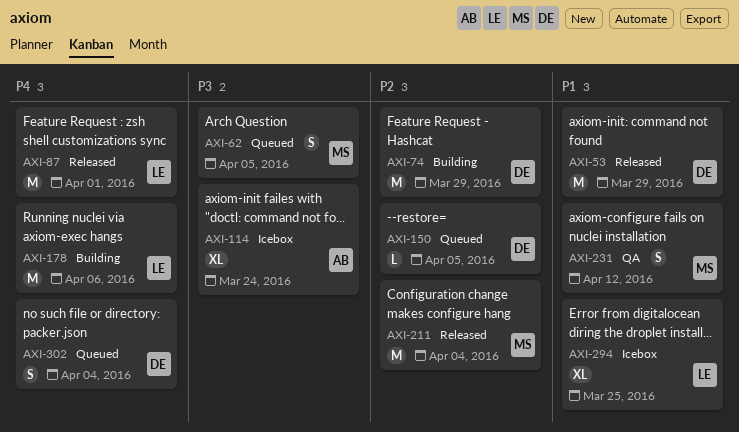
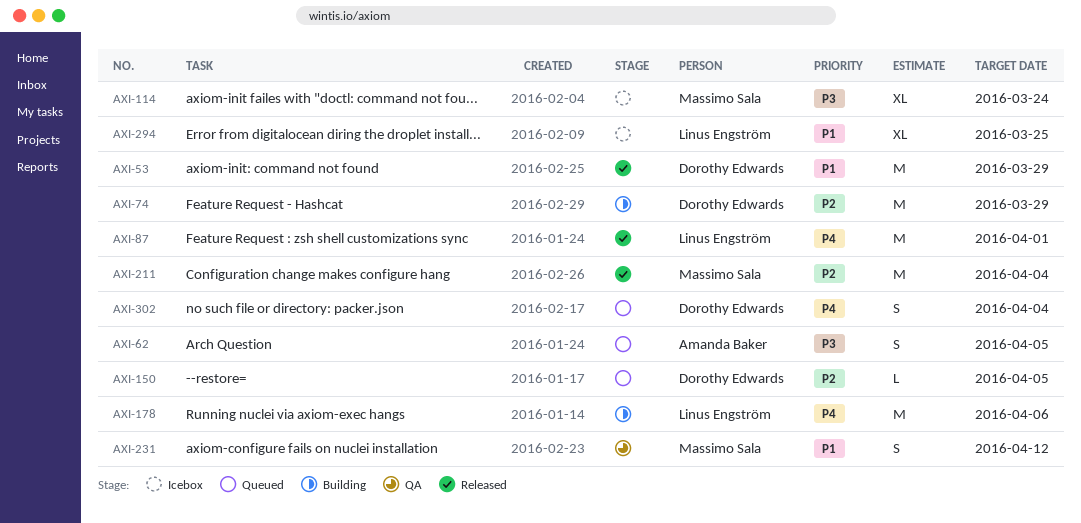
AXI-62, owner: Massimo Sala -> Amanda Baker
AXI-114, owner: Amanda Baker -> Massimo Sala

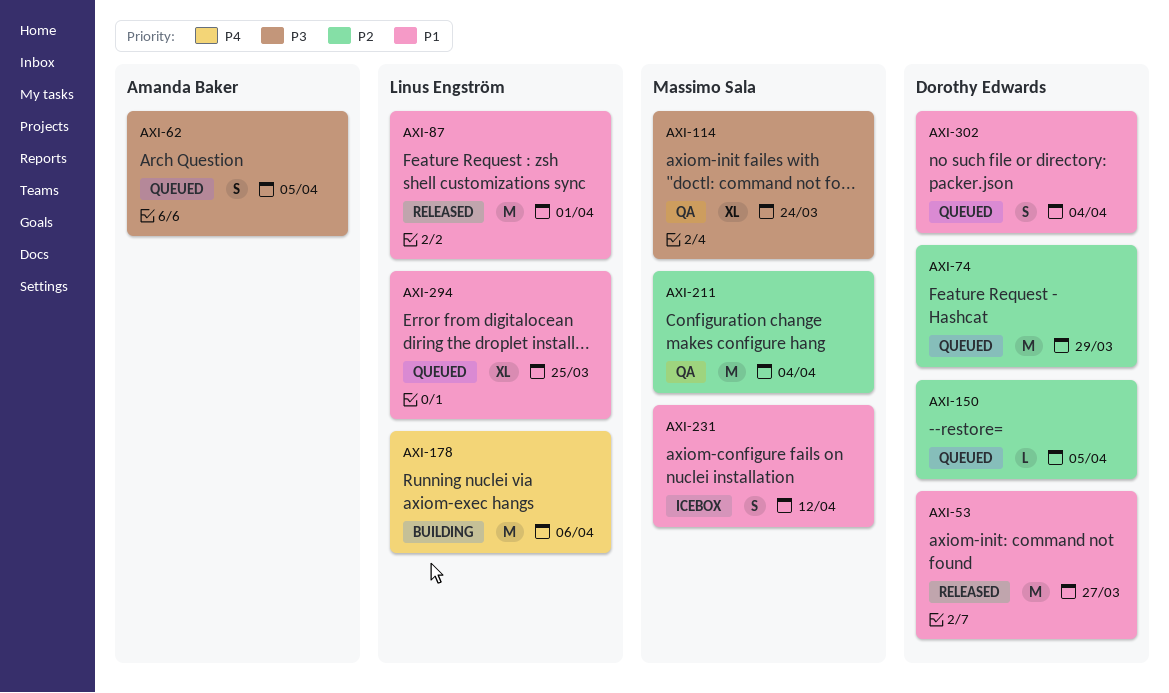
AXI-53, due: Mar 29 -> Mar 27
AXI-74, status: Building -> Queued
AXI-87, priority: P4 -> P1
AXI-114, status: Icebox -> QA
AXI-211, status: Released -> QA
AXI-231, status: QA -> Icebox
AXI-294, status: Icebox -> Queued
AXI-302, priority: P4 -> P1

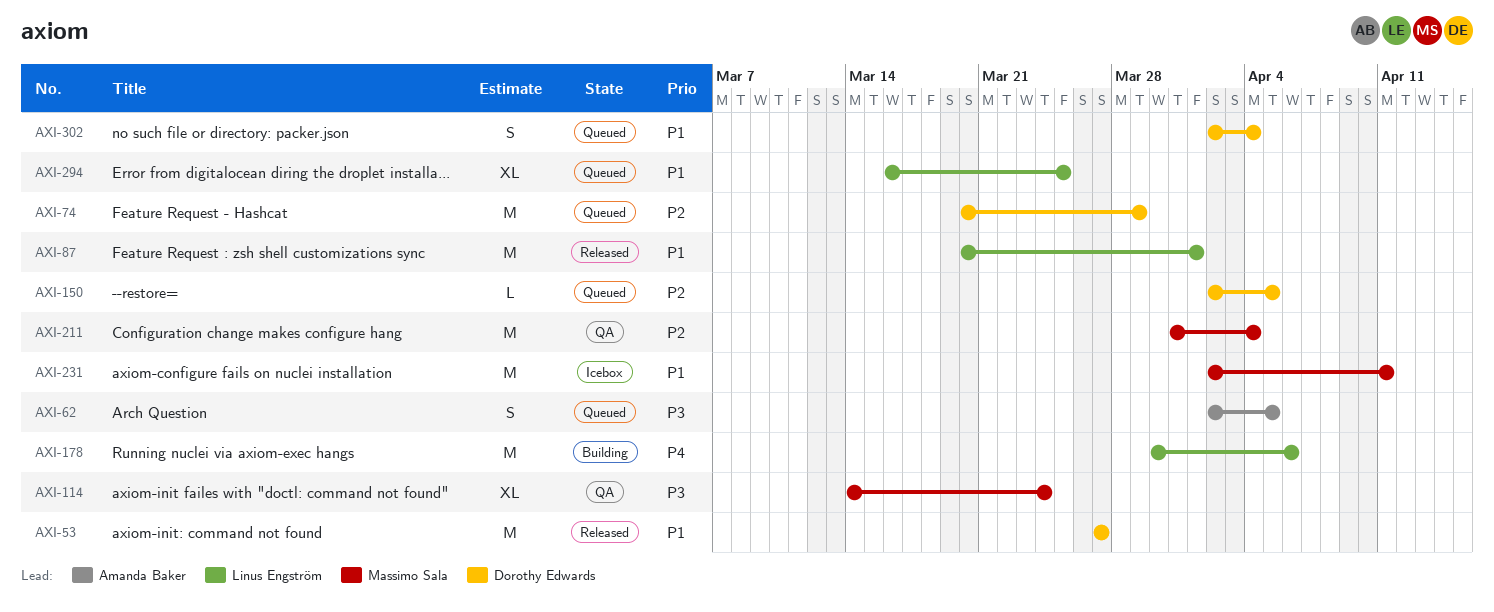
AXI-231, estimate: S -> M
AXI-231, due: Apr 12 -> Apr 11

